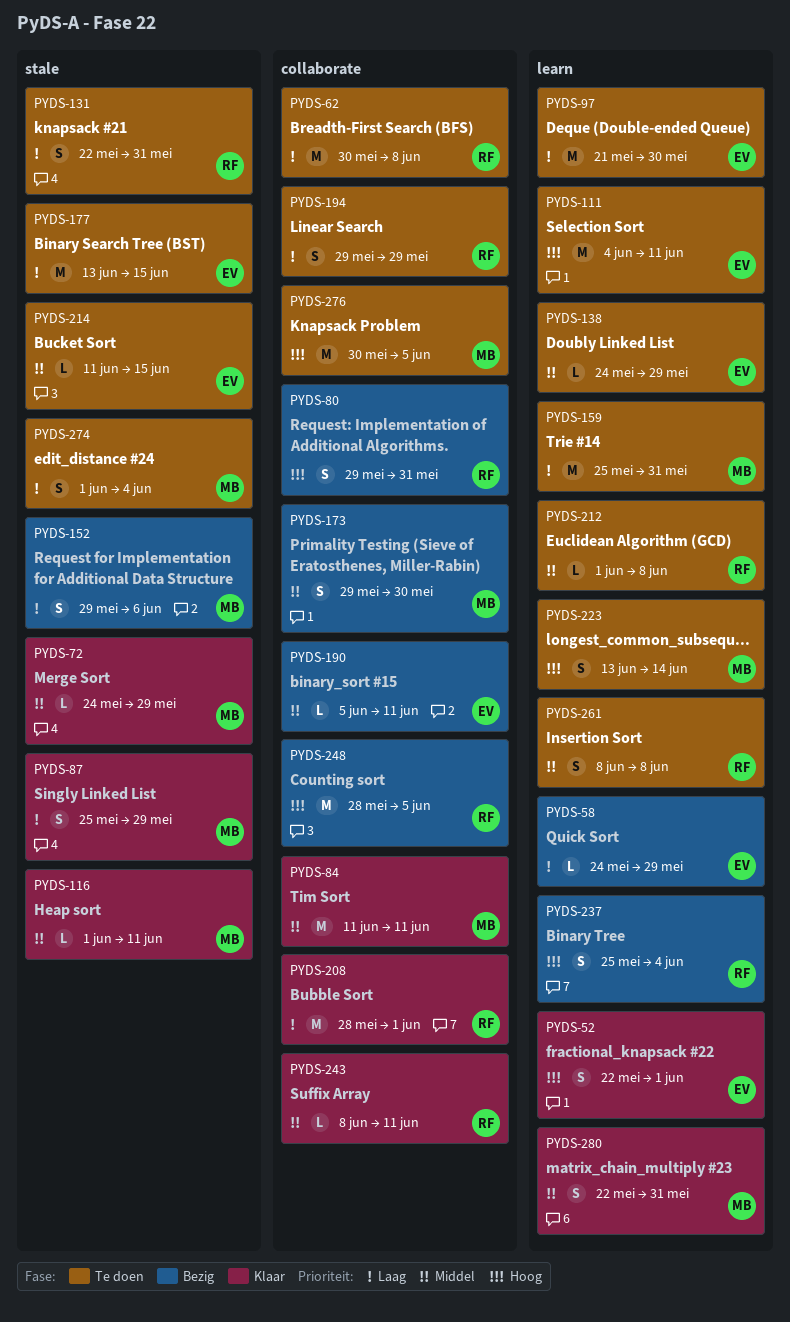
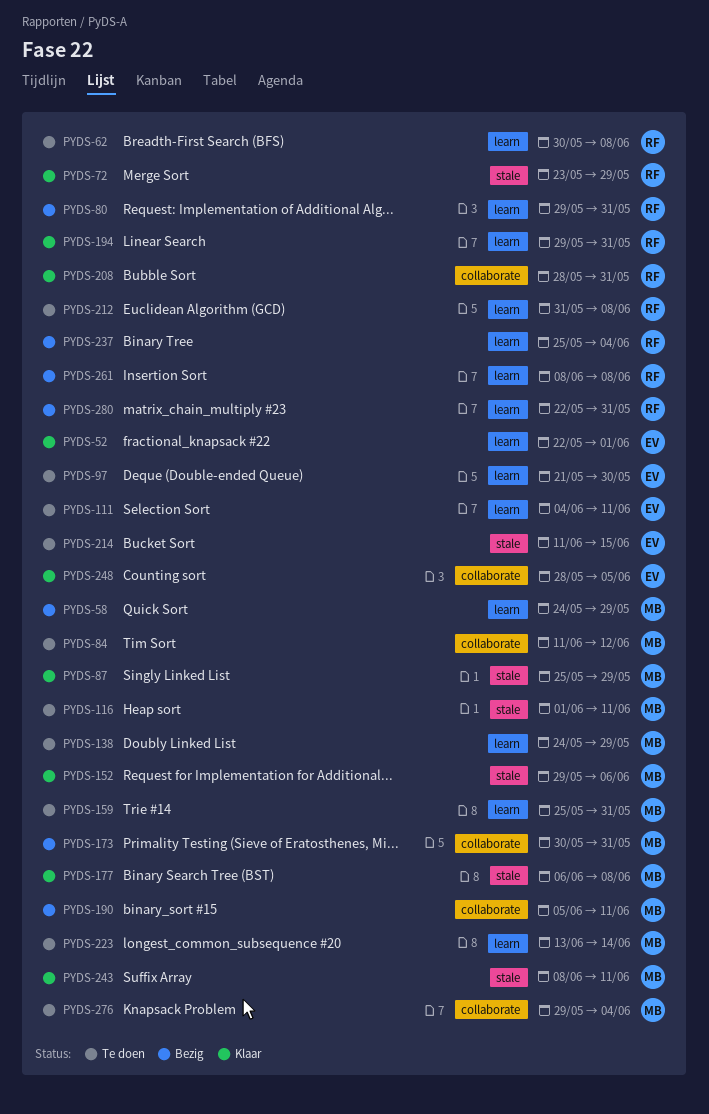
PYDS-58, owner: EV -> MB
PYDS-62, label: collaborate -> learn
PYDS-72, owner: MB -> RF
PYDS-72, start: May 24 -> May 23
PYDS-80, label: collaborate -> learn
PYDS-84, status: Klaar -> Te doen
PYDS-84, due: Jun 11 -> Jun 12
PYDS-116, status: Klaar -> Te doen
PYDS-131: present -> none
PYDS-138, owner: EV -> MB
PYDS-152, status: Bezig -> Klaar
PYDS-173, start: May 29 -> May 30
PYDS-173, due: May 30 -> May 31
PYDS-177, status: Te doen -> Klaar
PYDS-177, owner: EV -> MB
PYDS-177, start: Jun 13 -> Jun 6
PYDS-177, due: Jun 15 -> Jun 8
PYDS-190, owner: EV -> MB
PYDS-194, status: Te doen -> Klaar
PYDS-194, label: collaborate -> learn
PYDS-194, due: May 29 -> May 31
PYDS-208, due: Jun 1 -> May 31
PYDS-212, start: Jun 1 -> May 31
PYDS-243, owner: RF -> MB
PYDS-243, label: collaborate -> stale
PYDS-248, status: Bezig -> Klaar
PYDS-248, owner: RF -> EV
PYDS-261, status: Te doen -> Bezig
PYDS-274: present -> none
PYDS-276, start: May 30 -> May 29
PYDS-276, due: Jun 5 -> Jun 4
PYDS-280, status: Klaar -> Bezig
PYDS-280, owner: MB -> RF

